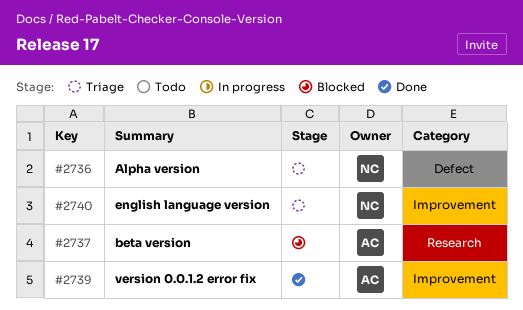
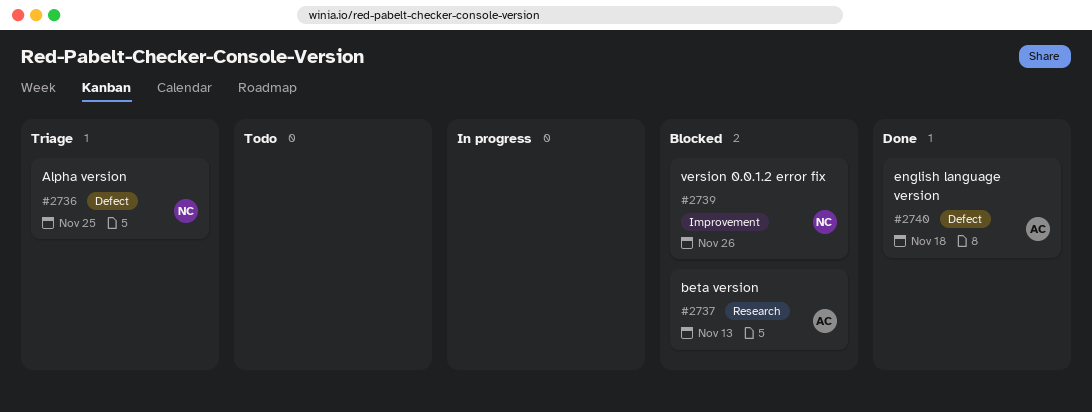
#2739, status: Done -> Blocked
#2739, owner: AC -> NC
#2740, status: Triage -> Done
#2740, owner: NC -> AC
#2740, label: Improvement -> Defect

